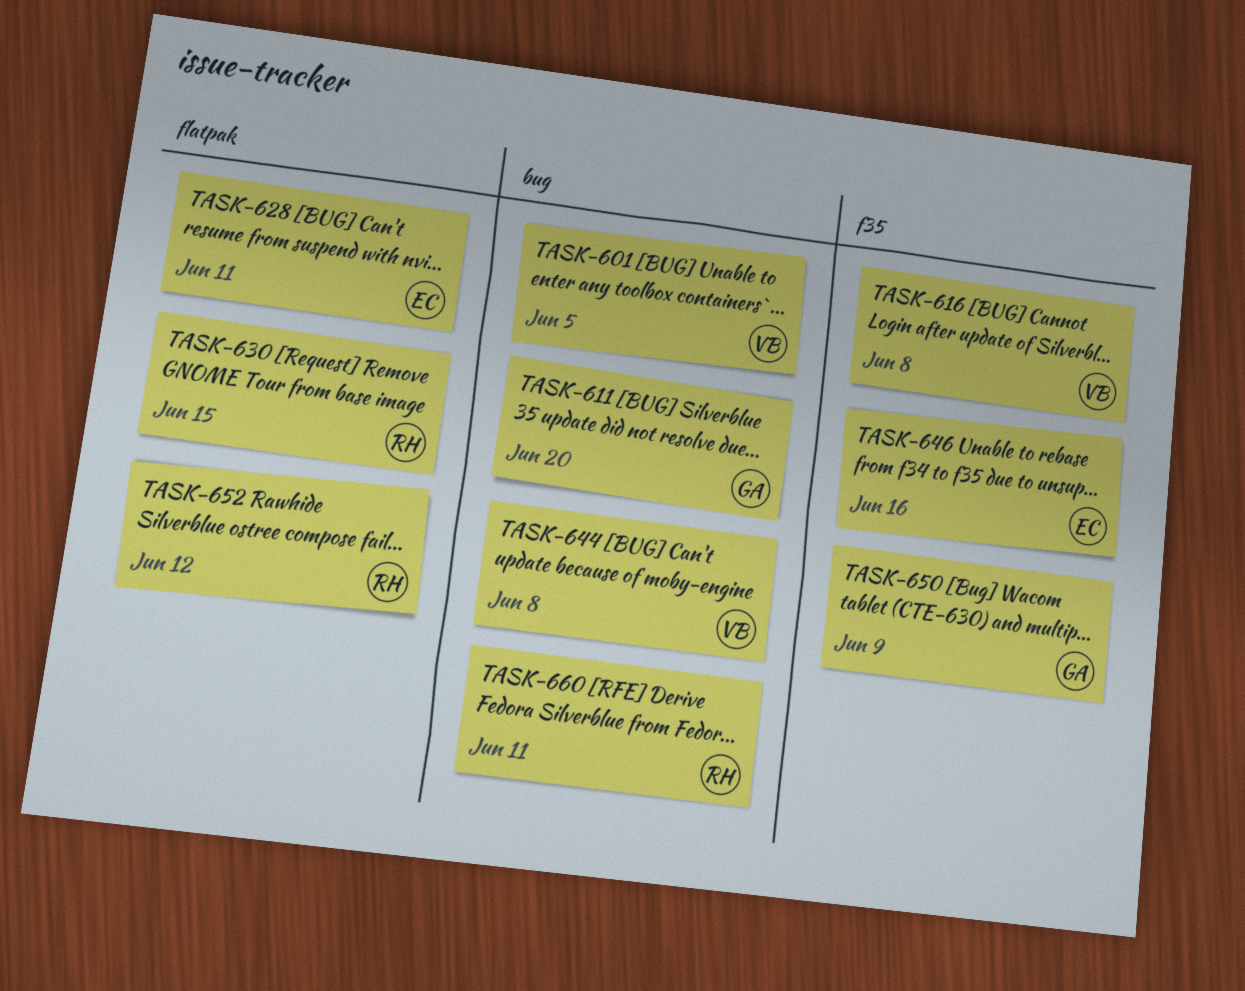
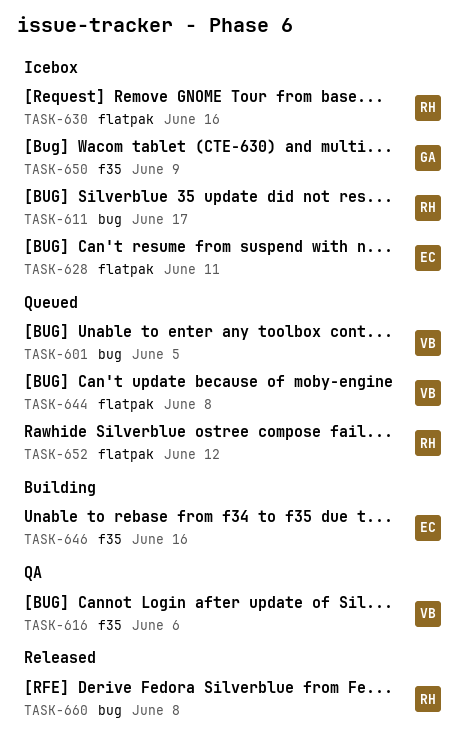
TASK-611, owner: GA -> RH
TASK-611, due: Jun 20 -> Jun 17
TASK-616, due: Jun 8 -> Jun 6
TASK-630, due: Jun 15 -> Jun 16
TASK-644, label: bug -> flatpak
TASK-660, due: Jun 11 -> Jun 8

